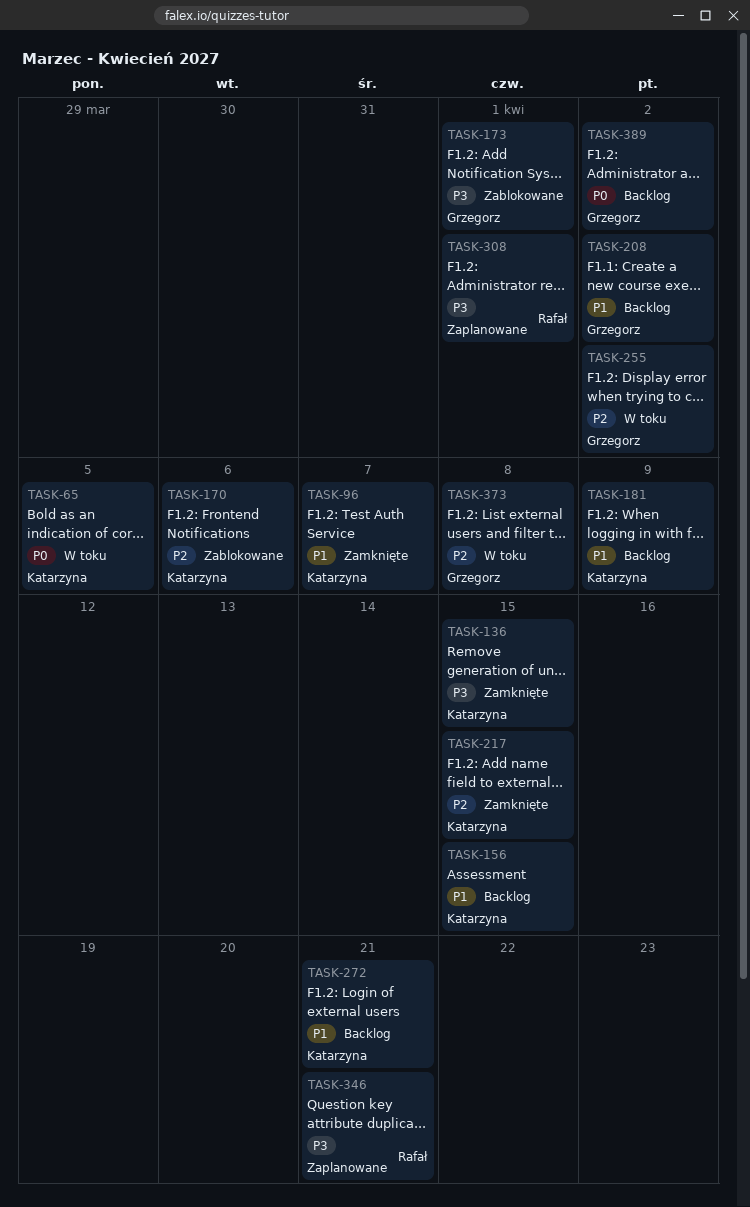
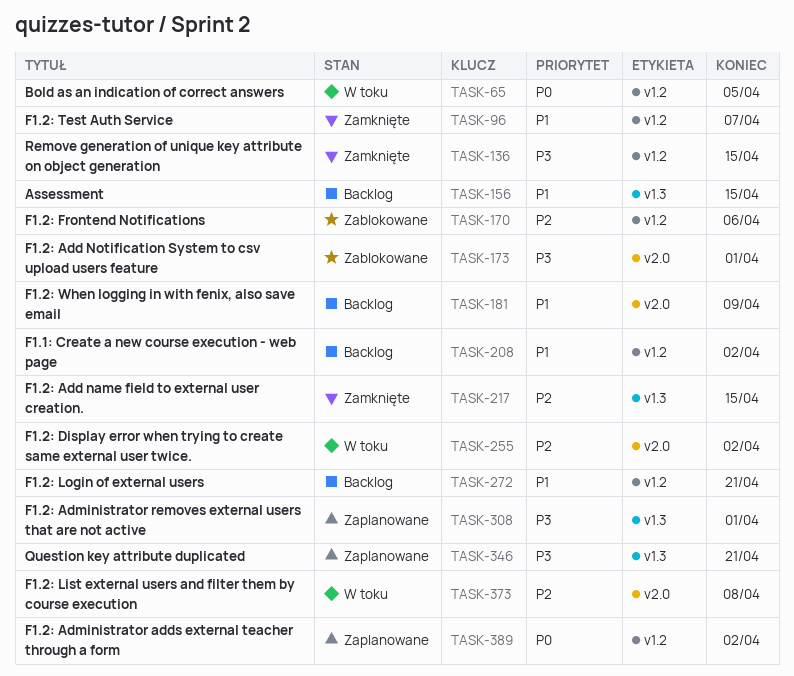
TASK-389, status: Backlog -> Zaplanowane

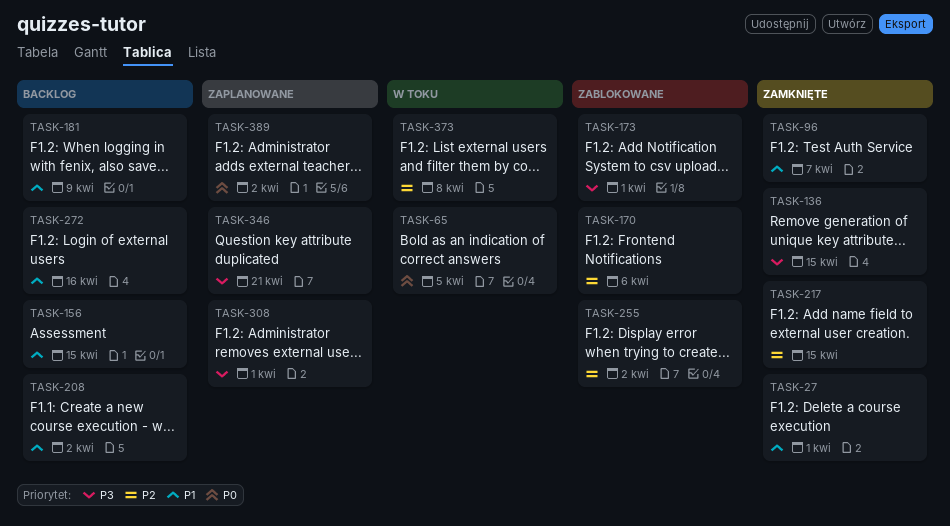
TASK-27: none -> present
TASK-255, status: W toku -> Zablokowane
TASK-272, due: Apr 21 -> Apr 16

